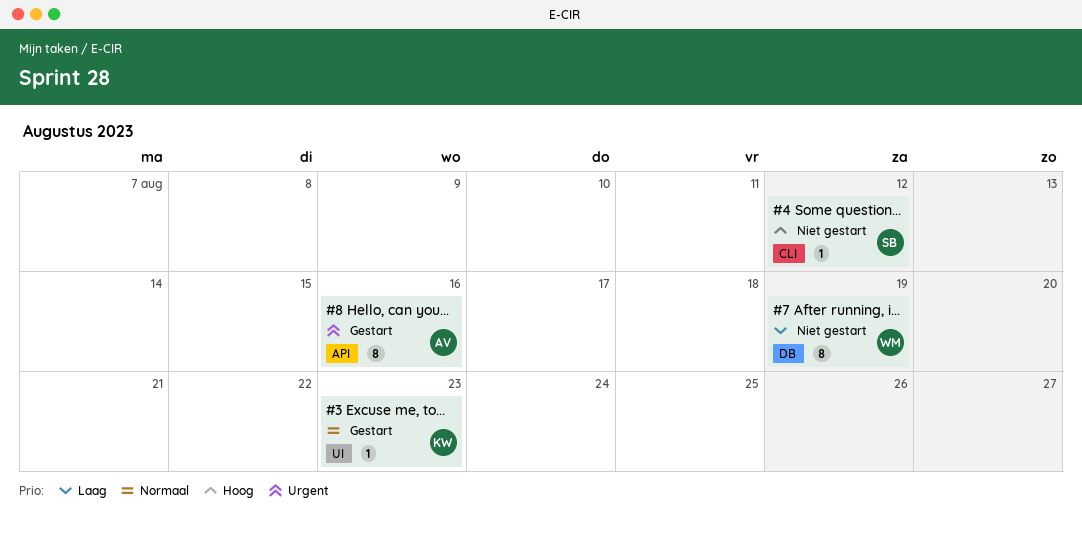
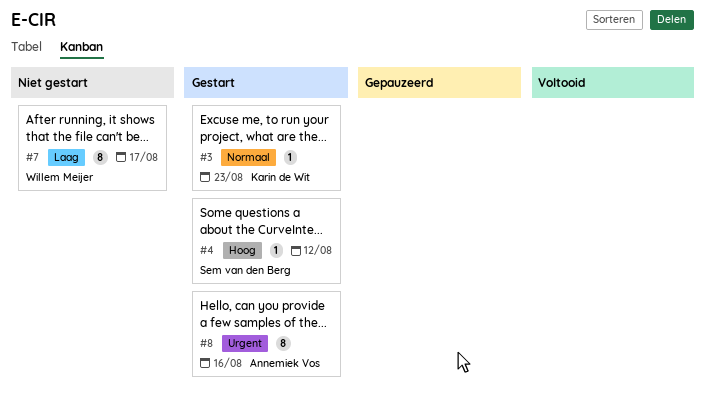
#4, status: Niet gestart -> Gestart
#7, due: Aug 19 -> Aug 17

